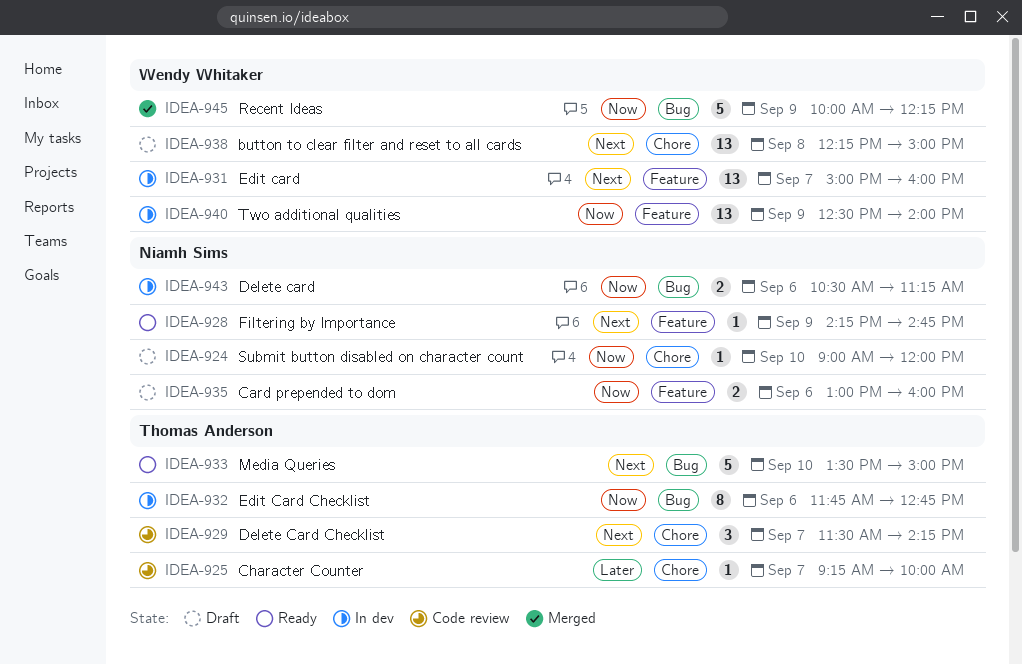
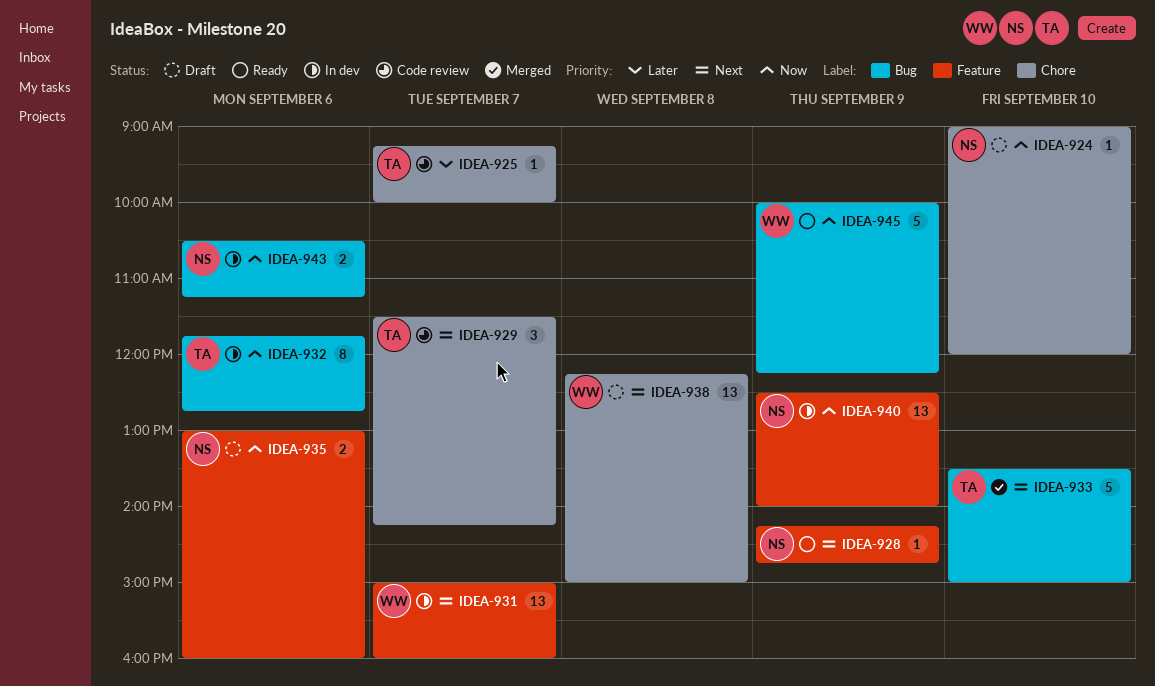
IDEA-933, status: Ready -> Merged
IDEA-940, owner: Wendy Whitaker -> Niamh Sims
IDEA-945, status: Merged -> Ready

